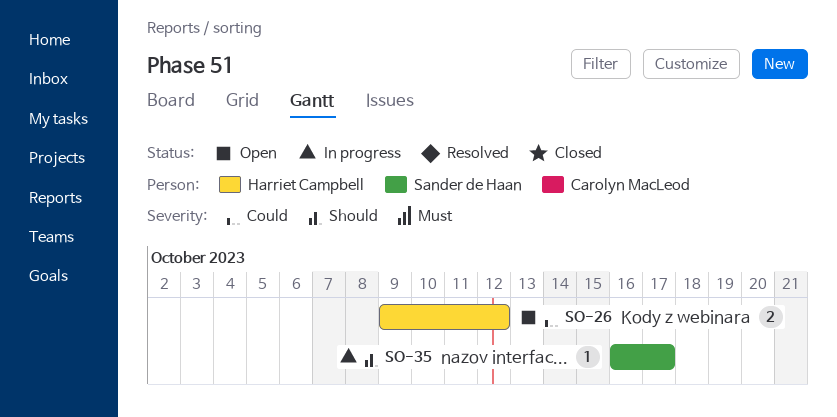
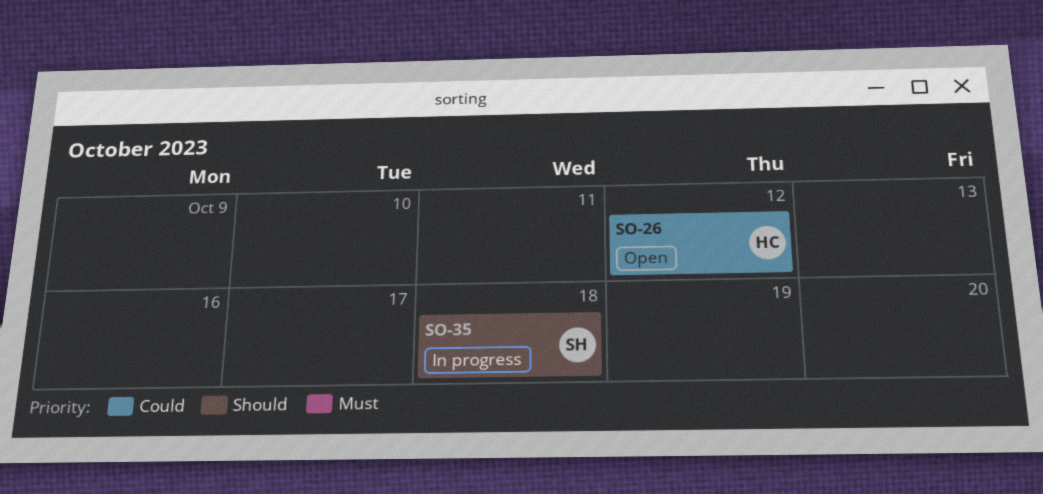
SO-35, due: Oct 17 -> Oct 18

